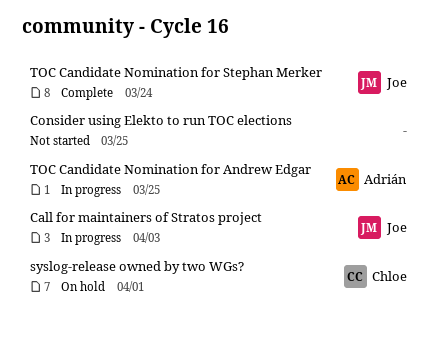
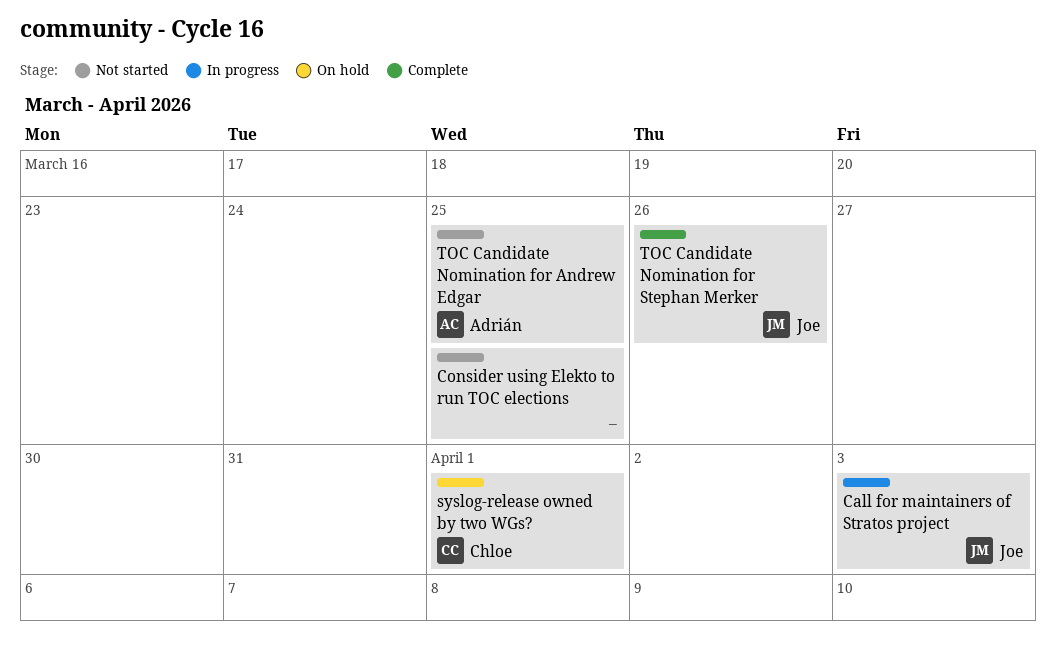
TOC Candidate Nomination for Andrew Edgar, status: In progress -> Not started
TOC Candidate Nomination for Stephan Merker, due: Mar 24 -> Mar 26

